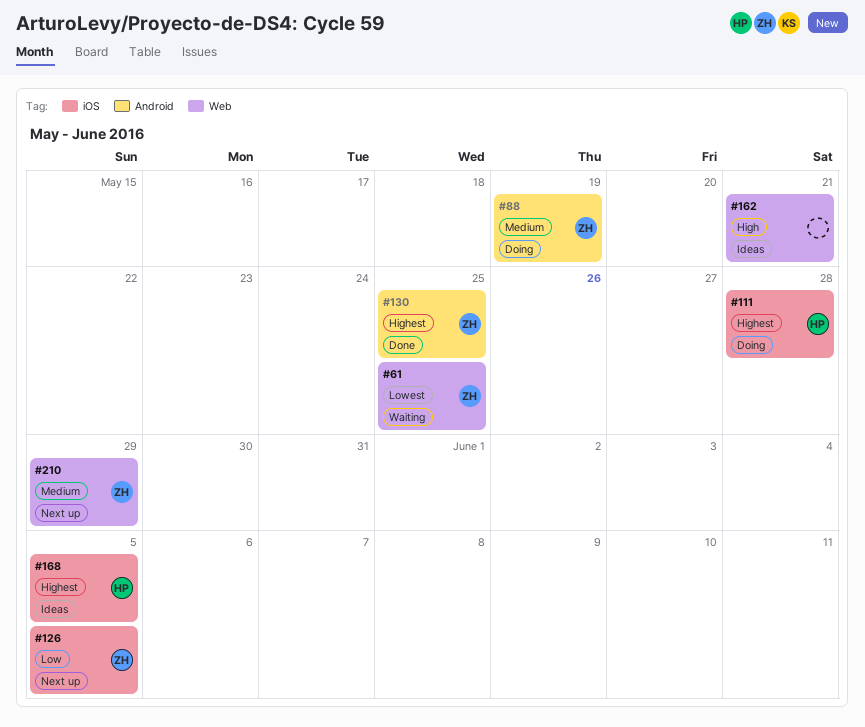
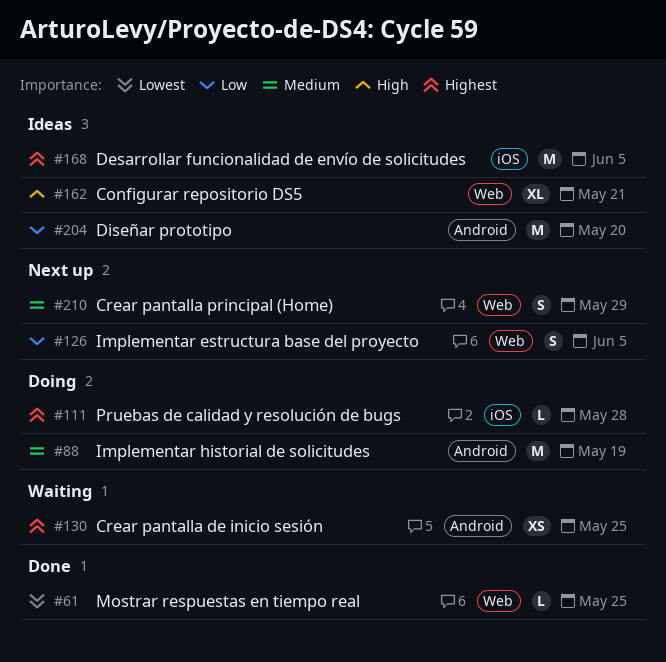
#61, status: Waiting -> Done
#126, label: iOS -> Web
#130, status: Done -> Waiting
#204: none -> present

